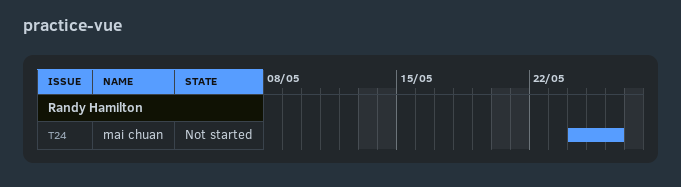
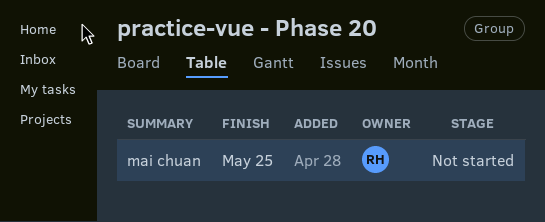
mai chuan, due: May 26 -> May 25

